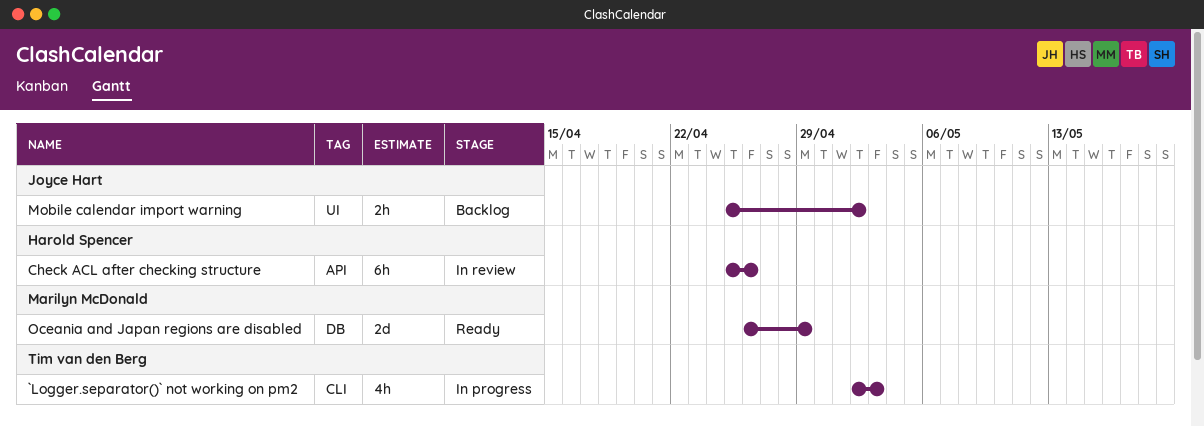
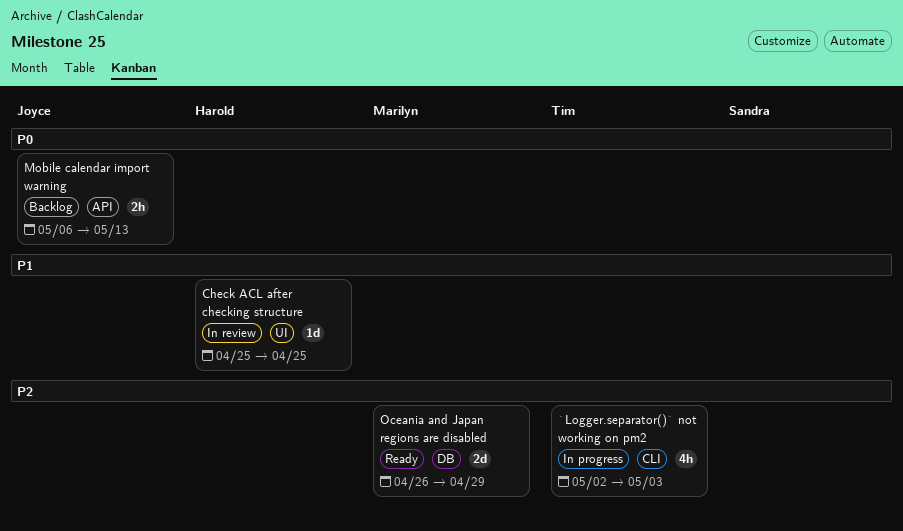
Check ACL after checking structure, label: API -> UI
Check ACL after checking structure, estimate: 6h -> 1d
Check ACL after checking structure, due: Apr 26 -> Apr 25
Mobile calendar import warning, label: UI -> API
Mobile calendar import warning, start: Apr 25 -> May 6
Mobile calendar import warning, due: May 2 -> May 13

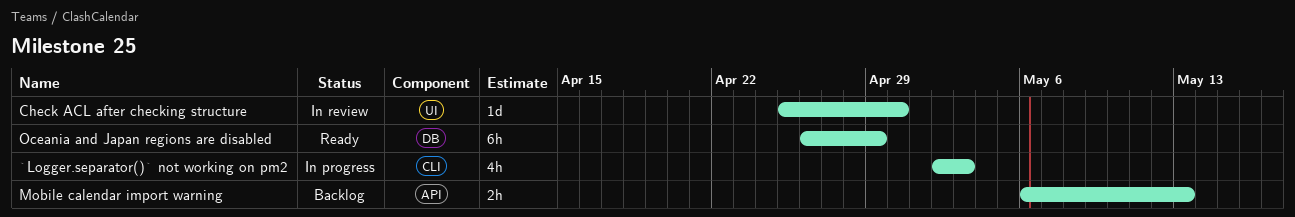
Check ACL after checking structure, due: Apr 25 -> Apr 30
Oceania and Japan regions are disabled, estimate: 2d -> 6h

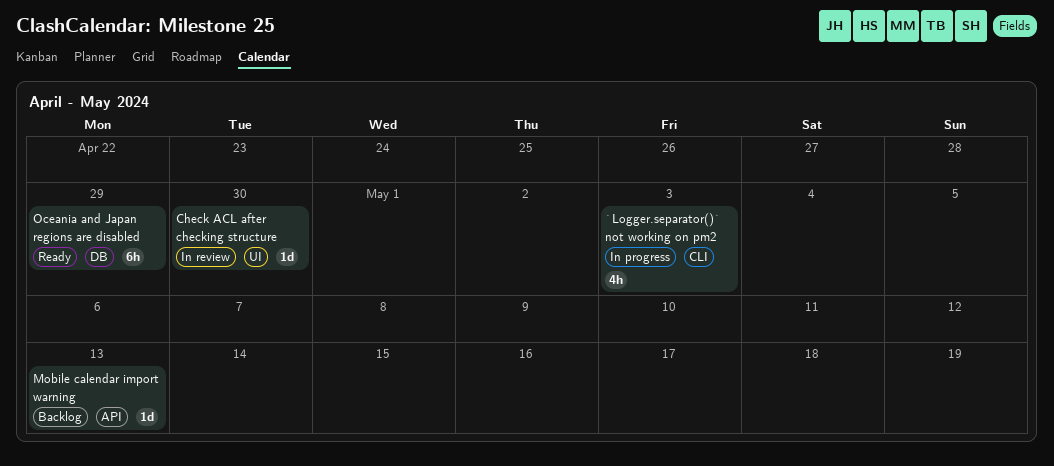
Mobile calendar import warning, estimate: 2h -> 1d

